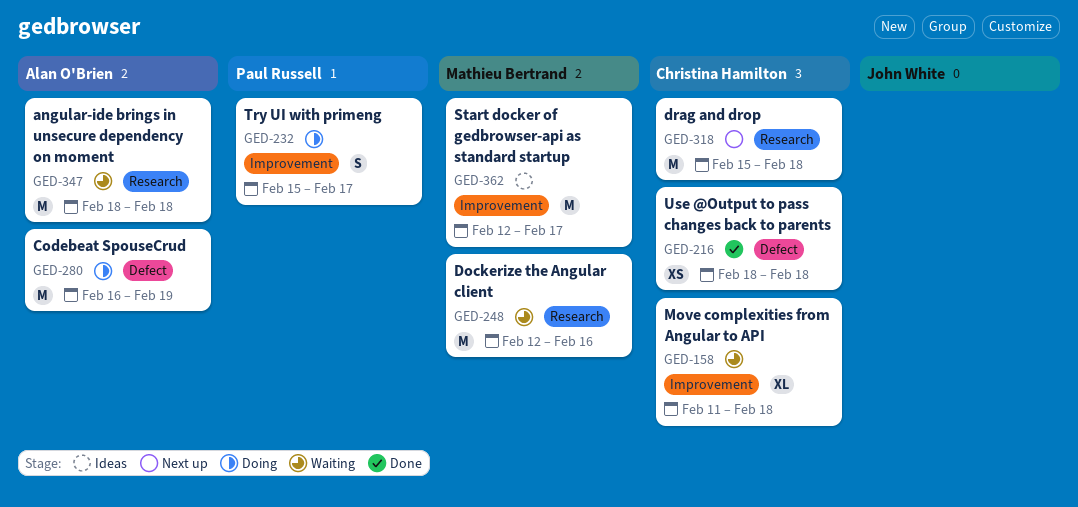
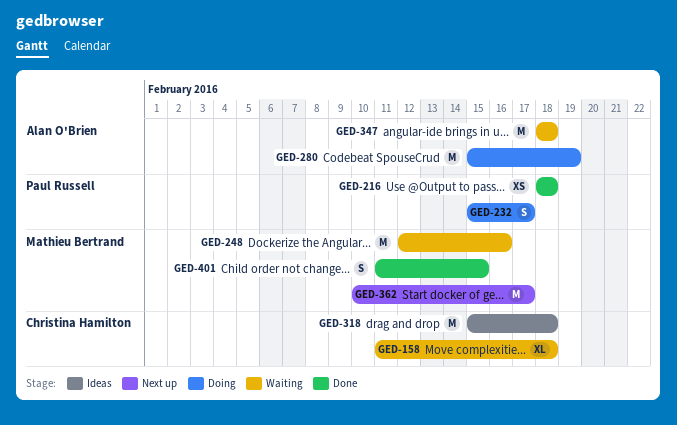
GED-216, owner: Christina Hamilton -> Paul Russell
GED-280, start: Feb 16 -> Feb 15
GED-318, status: Next up -> Ideas
GED-362, status: Ideas -> Next up
GED-362, start: Feb 12 -> Feb 10
GED-401: none -> present

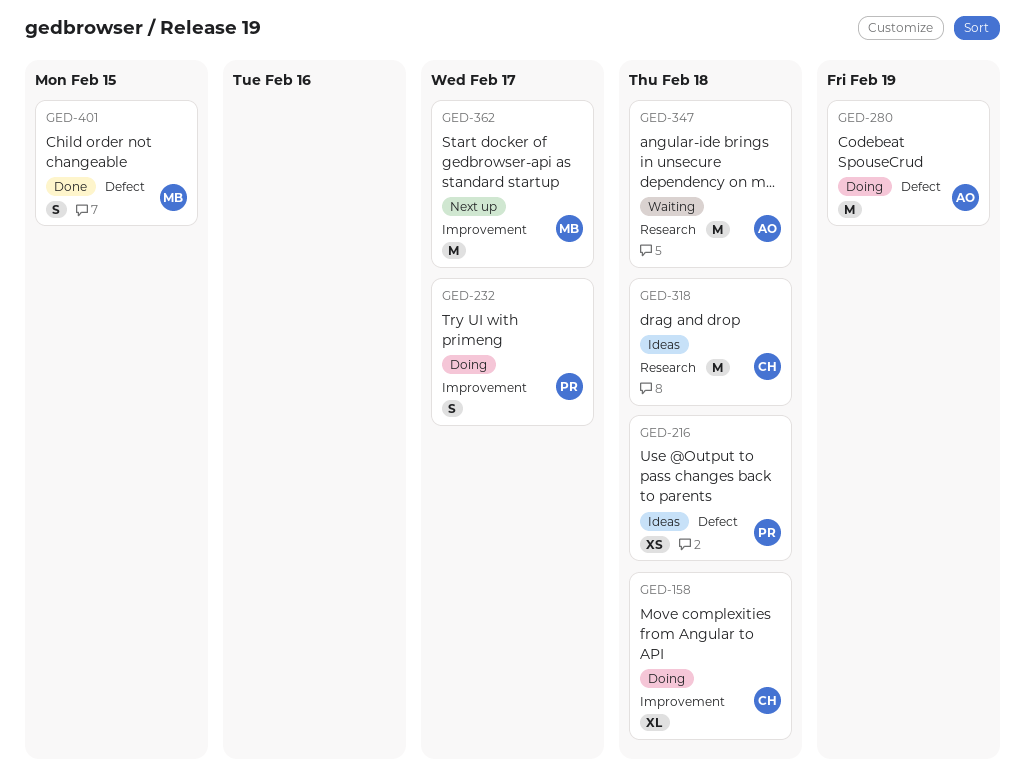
GED-158, status: Waiting -> Doing
GED-216, status: Done -> Ideas
GED-248: present -> none

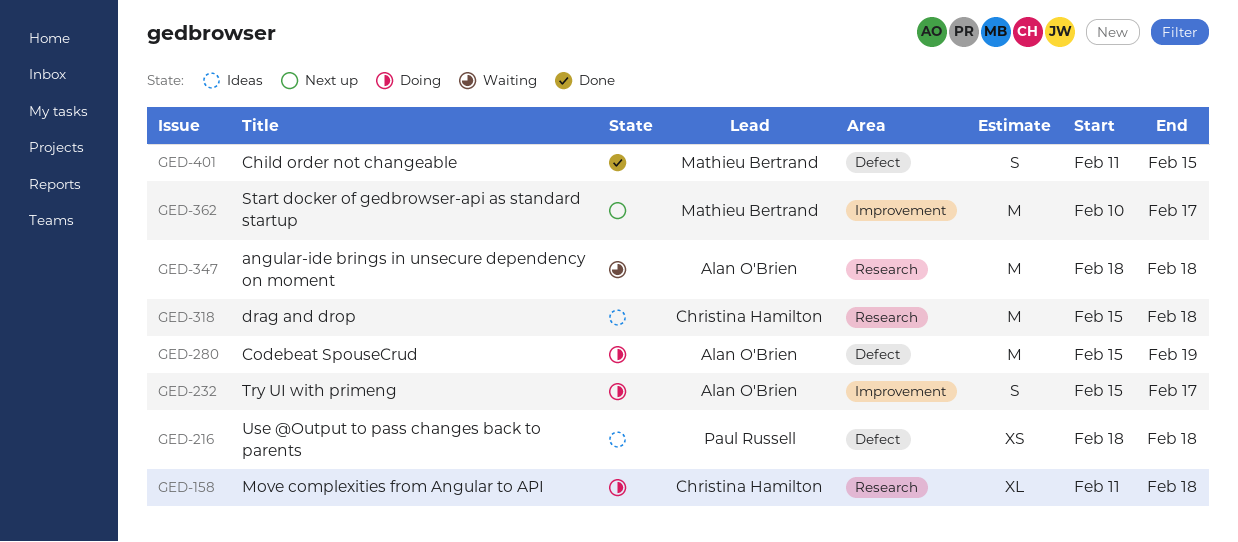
GED-158, label: Improvement -> Research
GED-232, owner: Paul Russell -> Alan O'Brien

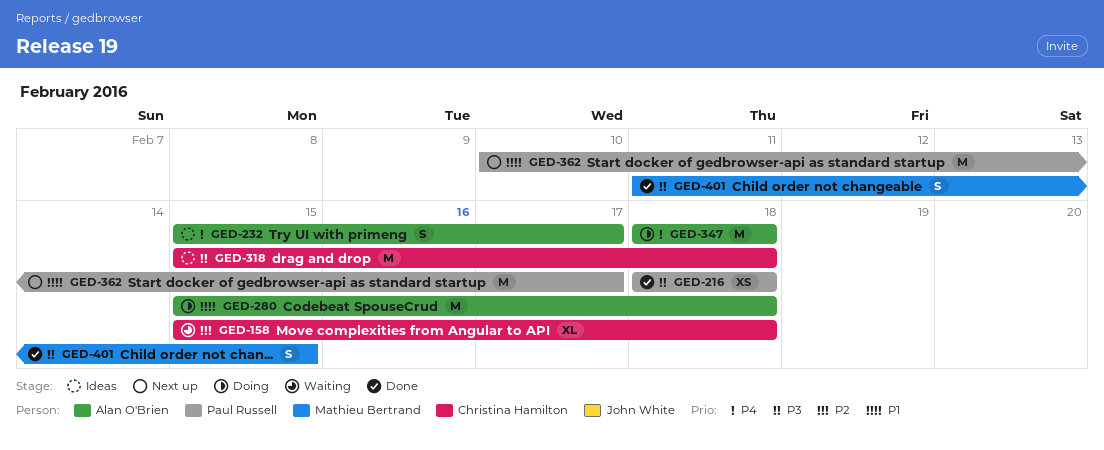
GED-158, status: Doing -> Waiting
GED-158, start: Feb 11 -> Feb 15
GED-216, status: Ideas -> Done
GED-232, status: Doing -> Ideas
GED-280, due: Feb 19 -> Feb 18
GED-347, status: Waiting -> Doing
GED-362, owner: Mathieu Bertrand -> Paul Russell

